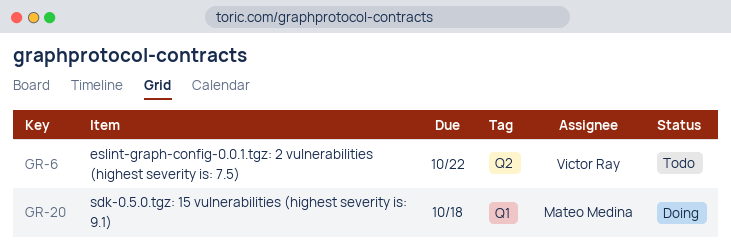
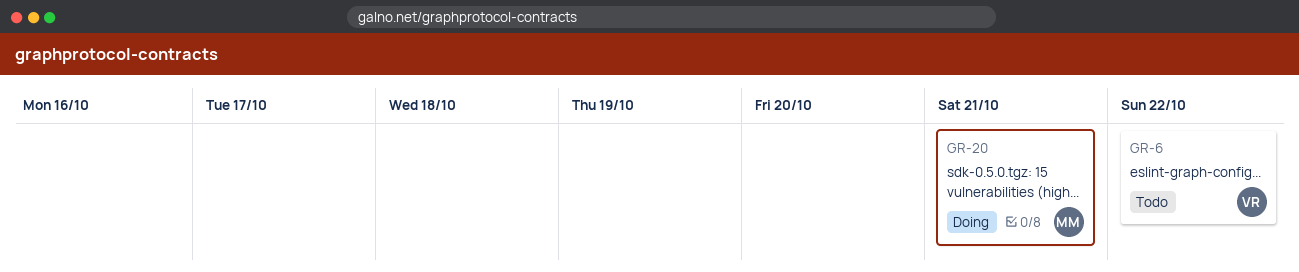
GR-20, due: Oct 18 -> Oct 21

